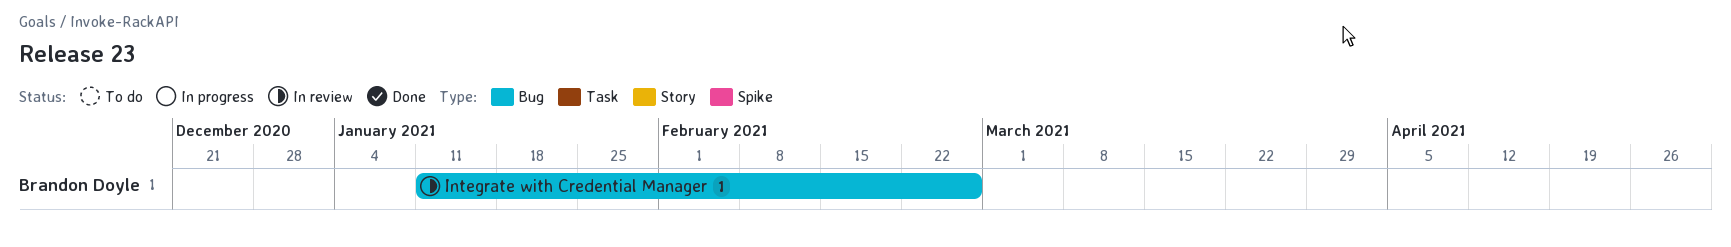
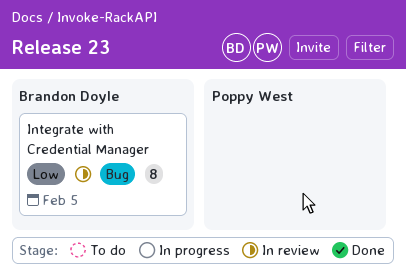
Integrate with Credential Manager, estimate: 1 -> 8
Integrate with Credential Manager, due: Feb 26 -> Feb 5

